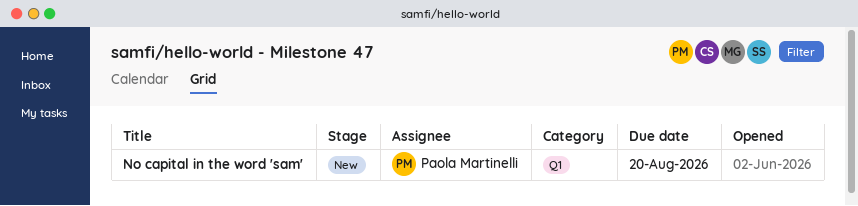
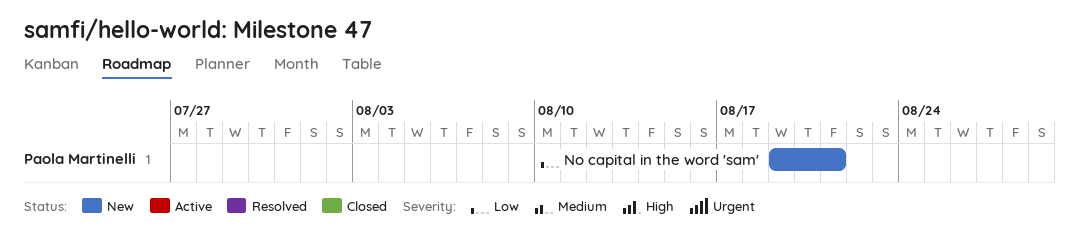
No capital in the word 'sam', due: Aug 20 -> Aug 21

